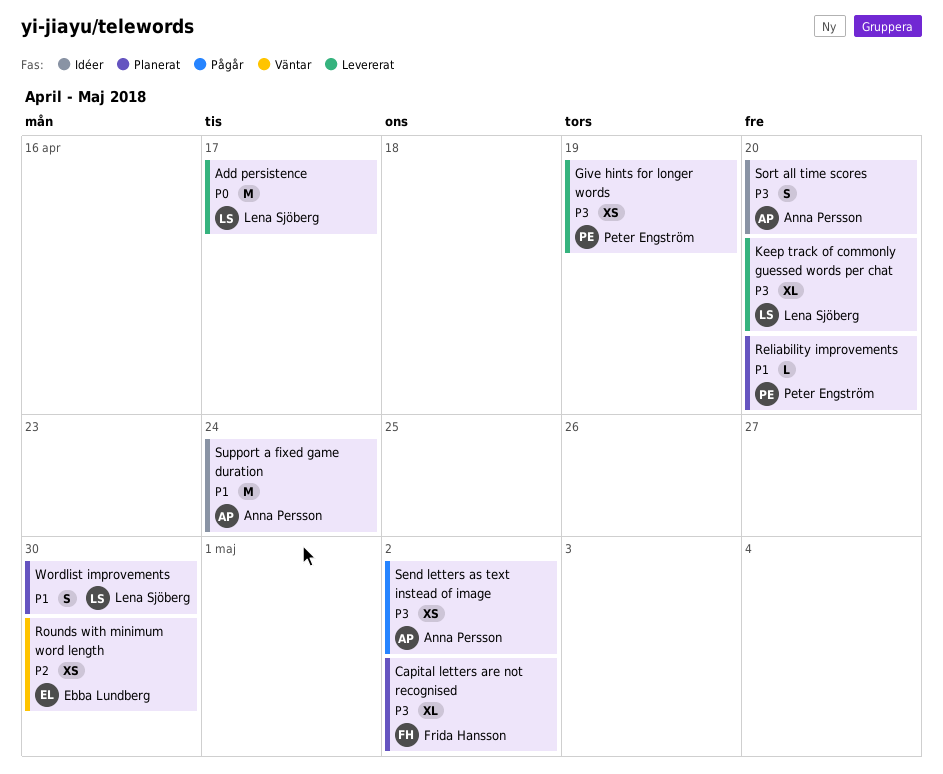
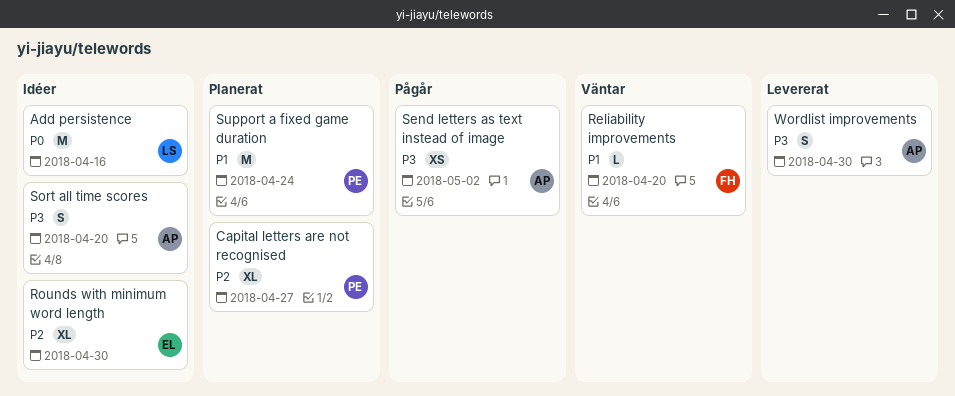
Add persistence, status: Levererat -> Idéer
Add persistence, due: Apr 17 -> Apr 16
Capital letters are not recognised, owner: Frida Hansson -> Peter Engström
Capital letters are not recognised, priority: P3 -> P2
Capital letters are not recognised, due: May 2 -> Apr 27
Give hints for longer words: present -> none
Keep track of commonly guessed words per chat: present -> none
Reliability improvements, status: Planerat -> Väntar
Reliability improvements, owner: Peter Engström -> Frida Hansson
Rounds with minimum word length, status: Väntar -> Idéer
Rounds with minimum word length, estimate: XS -> XL
Support a fixed game duration, status: Idéer -> Planerat
Support a fixed game duration, owner: Anna Persson -> Peter Engström
Wordlist improvements, status: Planerat -> Levererat
Wordlist improvements, owner: Lena Sjöberg -> Anna Persson
Wordlist improvements, priority: P1 -> P3

